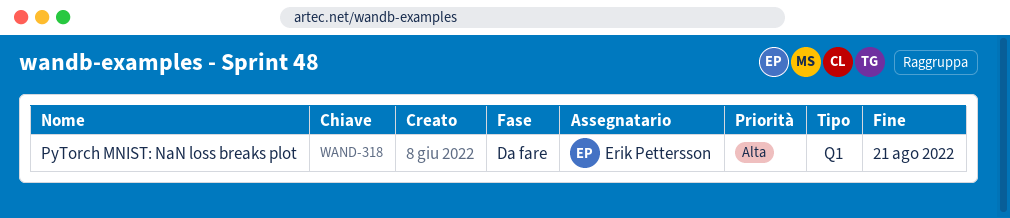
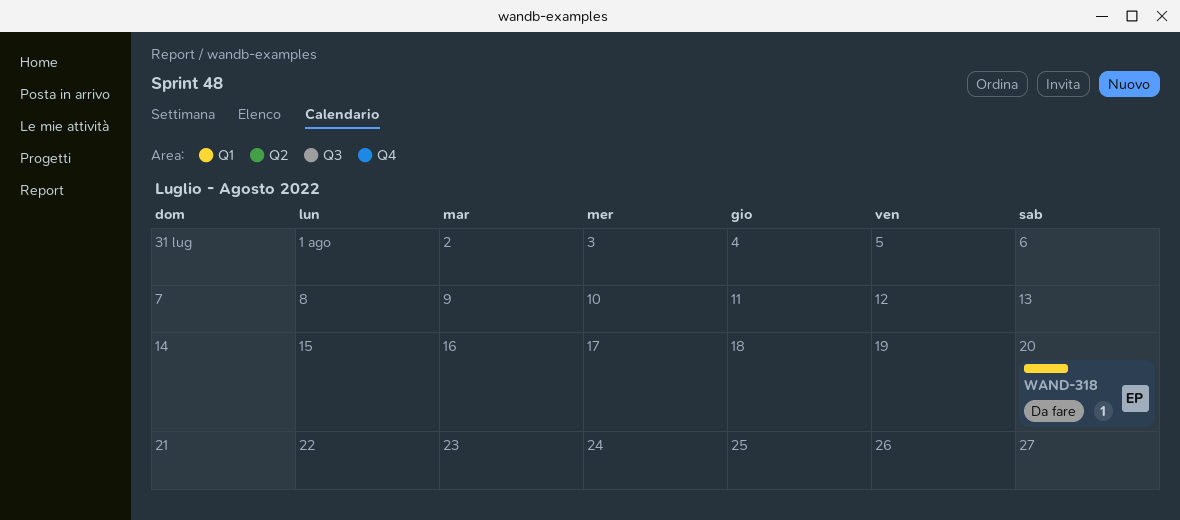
WAND-318, due: Aug 21 -> Aug 20

